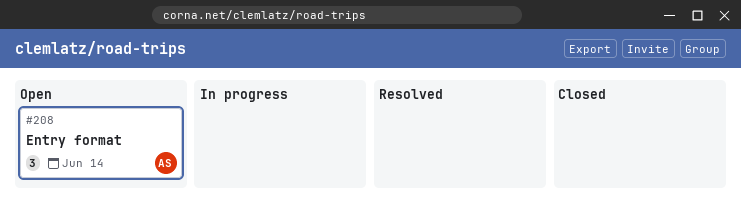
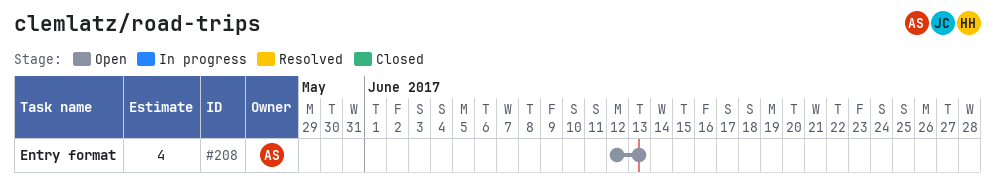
#208, estimate: 3 -> 4
#208, due: Jun 14 -> Jun 13

